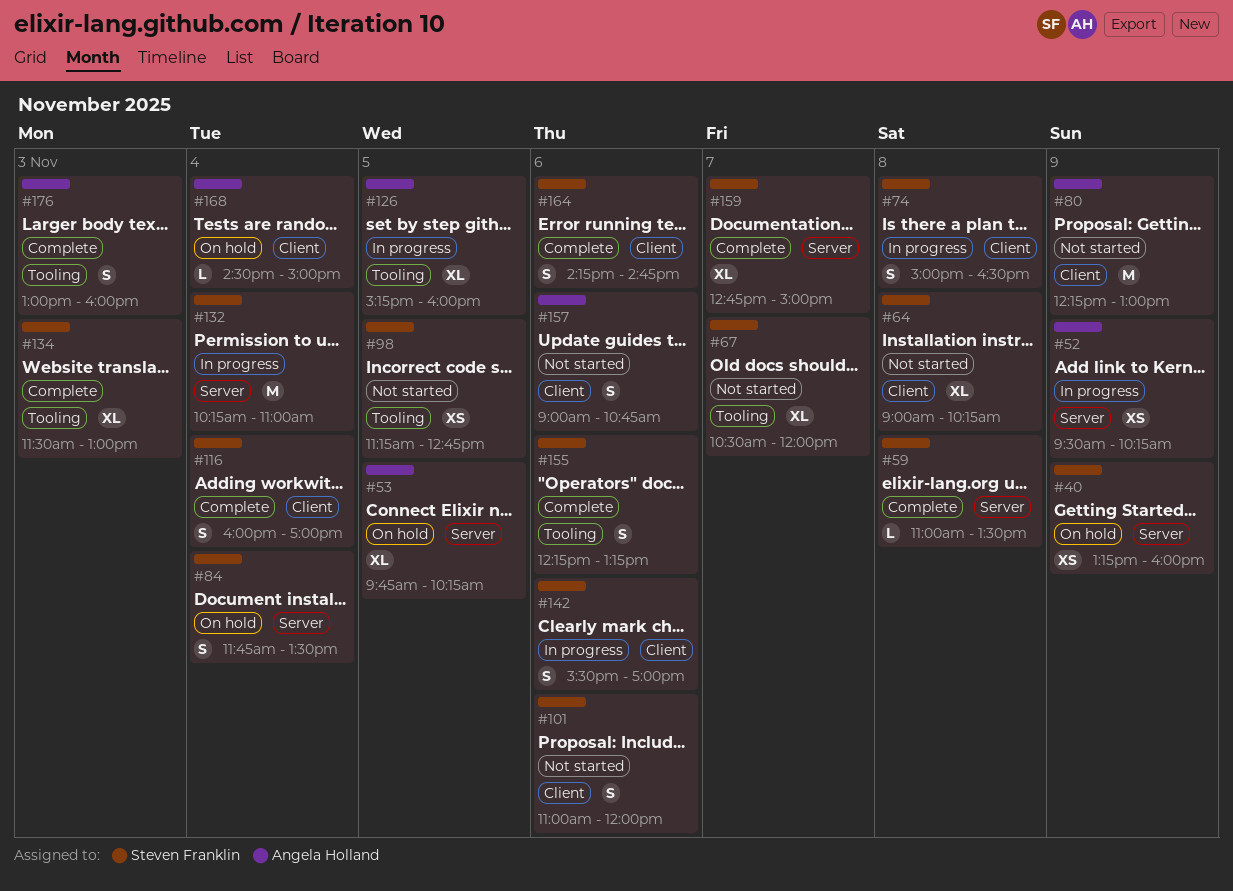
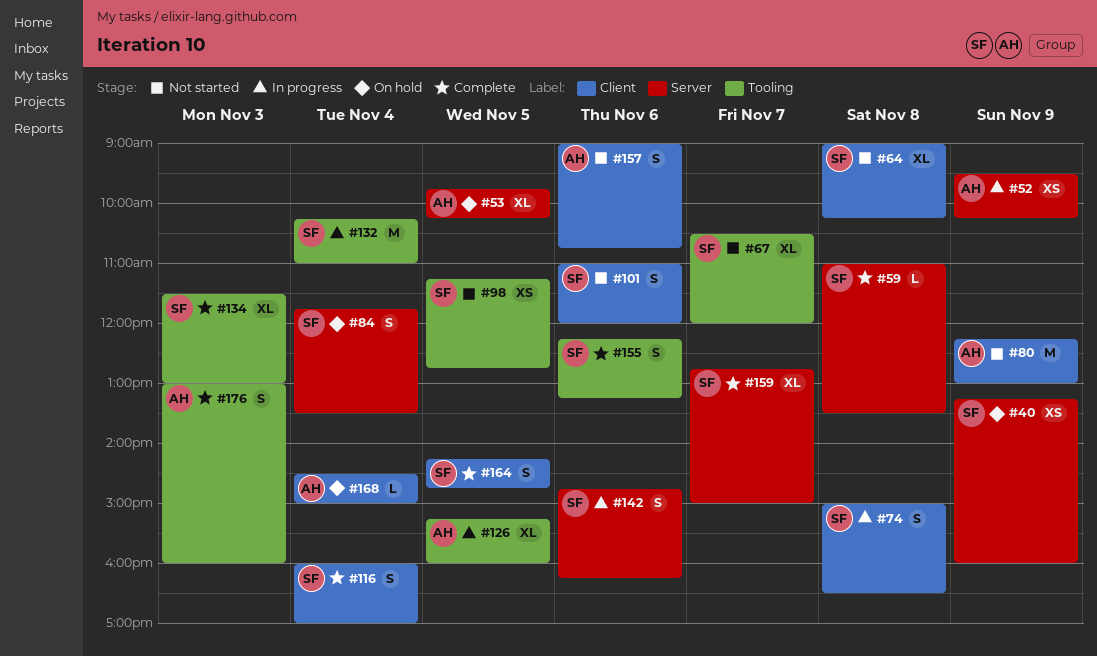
#132, label: Server -> Tooling
#142, label: Client -> Server
#142, begins: 15:30 -> 14:45
#142, ends: 17:00 -> 16:15
#164, day: Nov 6 -> Nov 5

